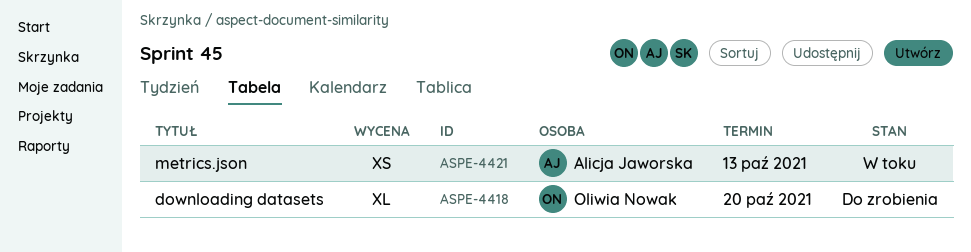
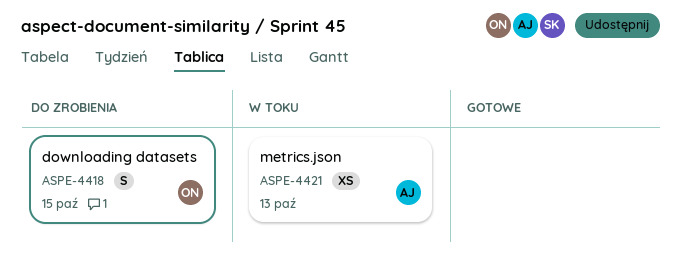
ASPE-4418, estimate: XL -> S
ASPE-4418, due: Oct 20 -> Oct 15

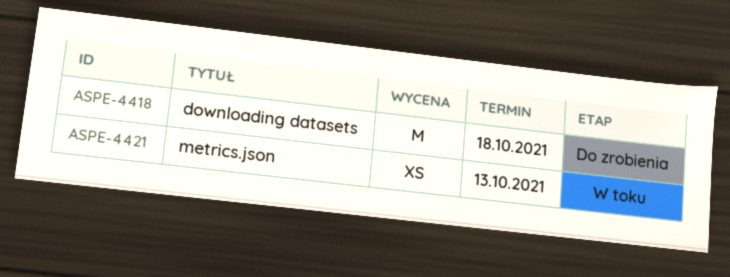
ASPE-4418, estimate: S -> M
ASPE-4418, due: Oct 15 -> Oct 18

